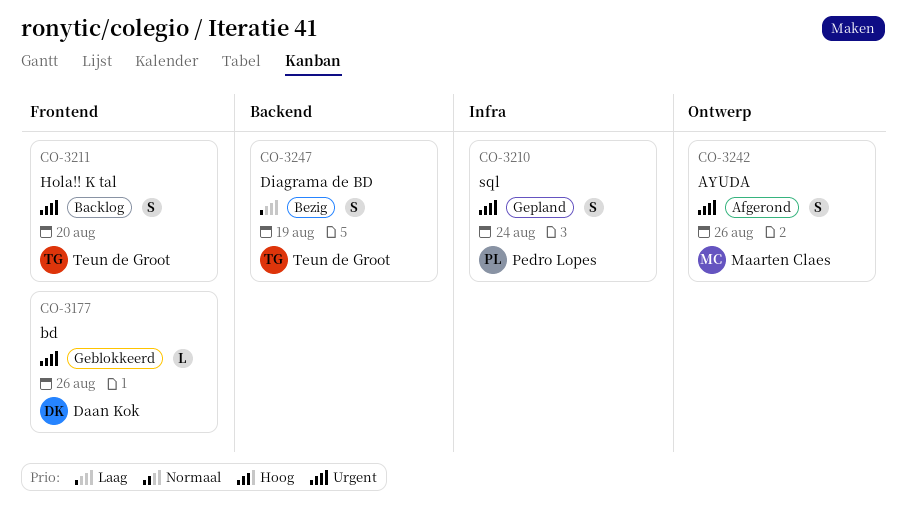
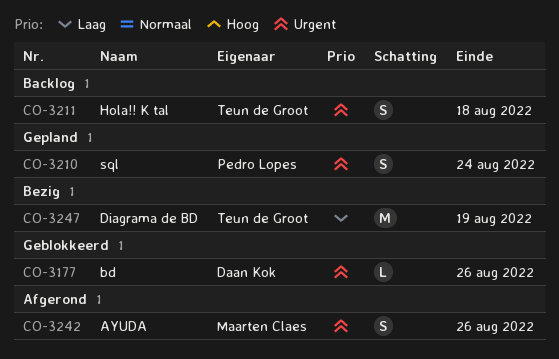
CO-3211, due: Aug 20 -> Aug 18
CO-3247, estimate: S -> M

